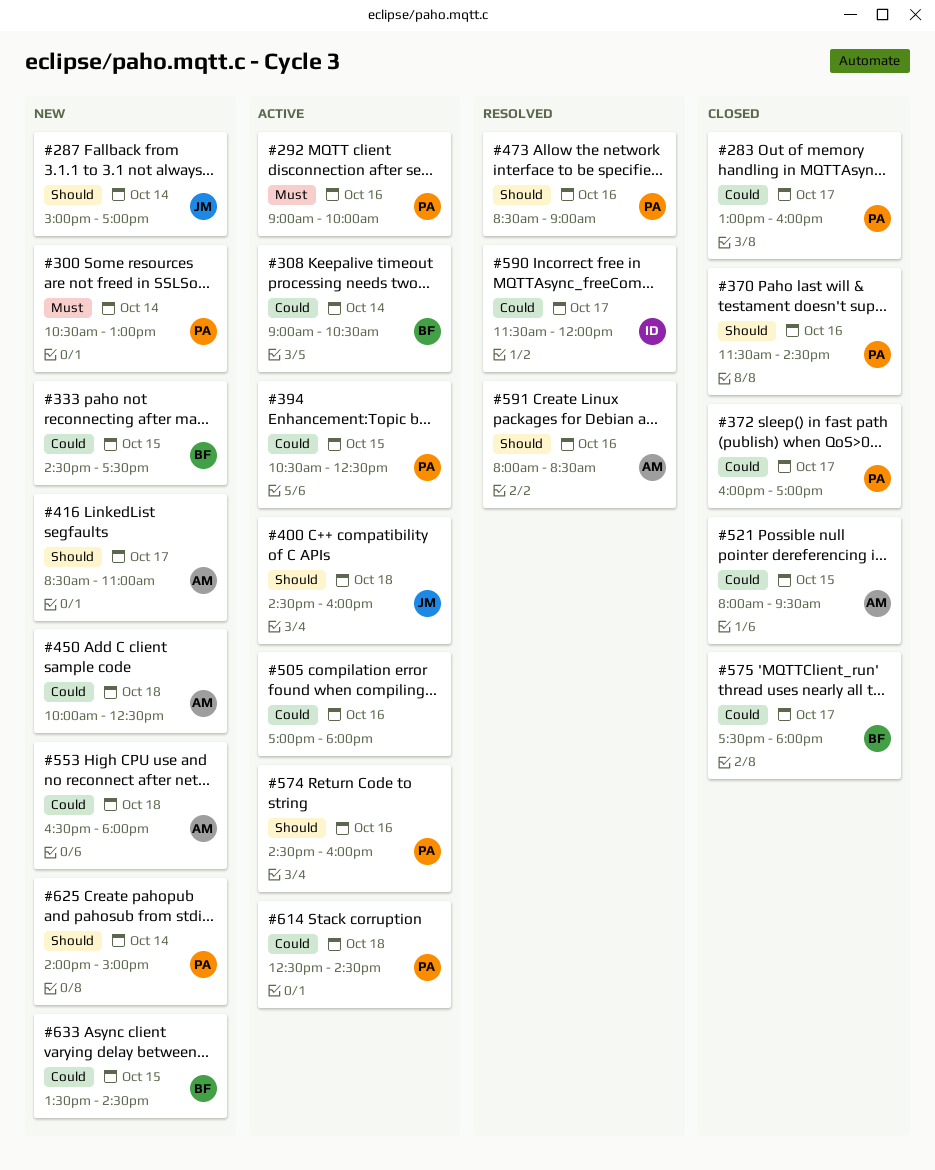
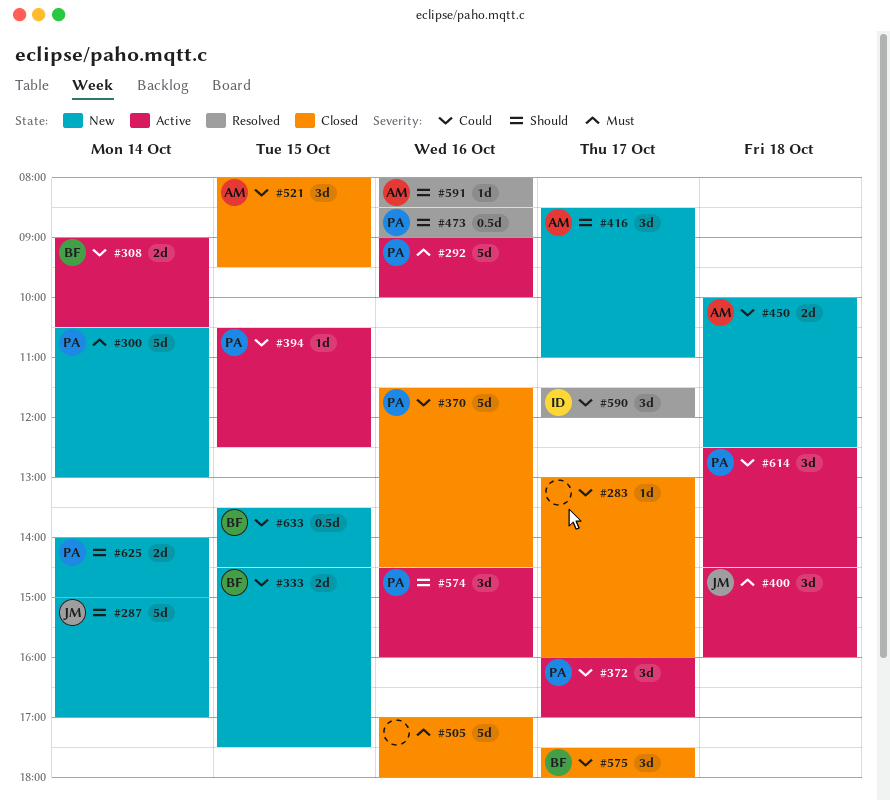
#283, owner: PA -> none
#370, priority: Should -> Could
#372, status: Closed -> Active
#400, priority: Should -> Must
#505, status: Active -> Closed
#505, priority: Could -> Must
#553: present -> none

